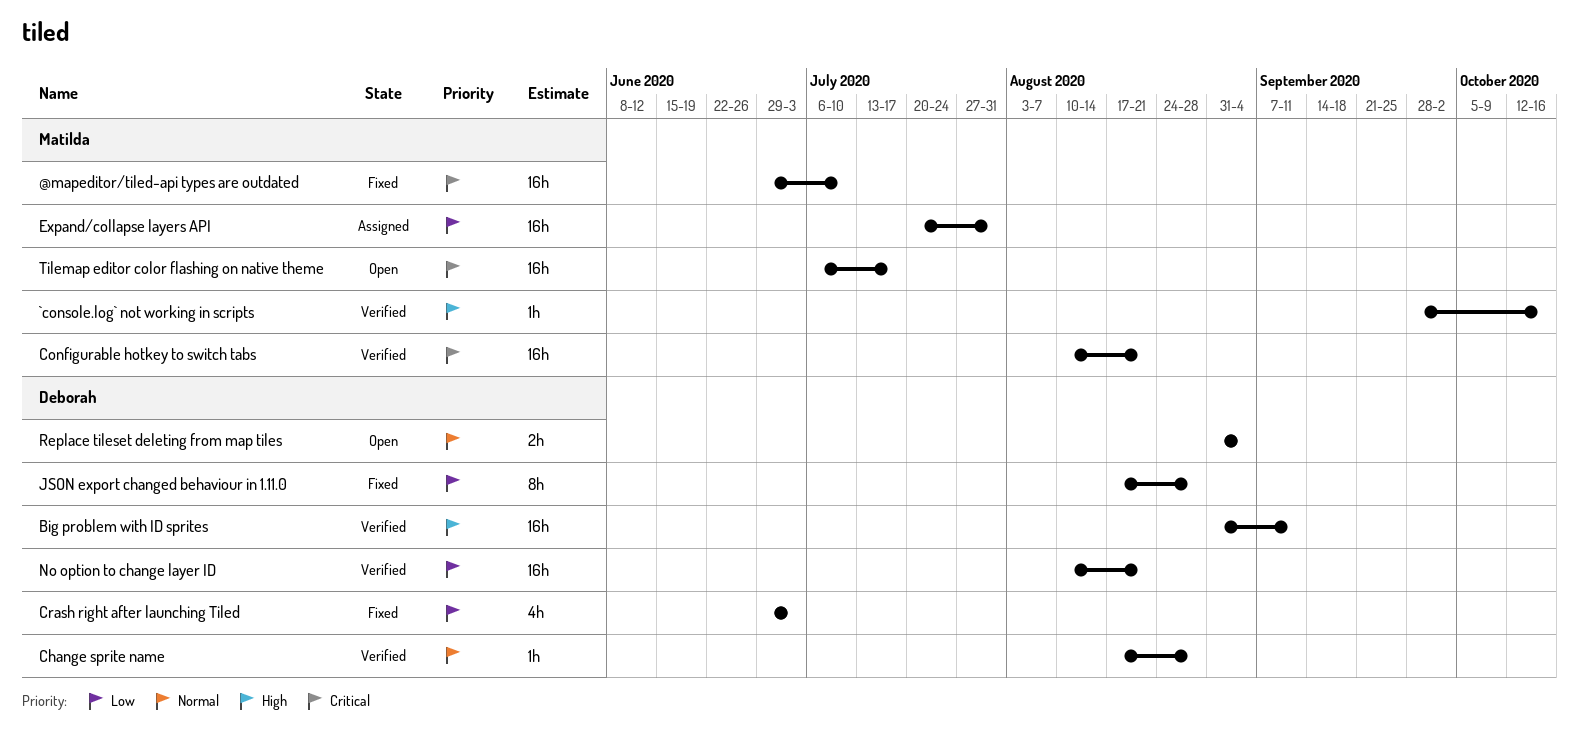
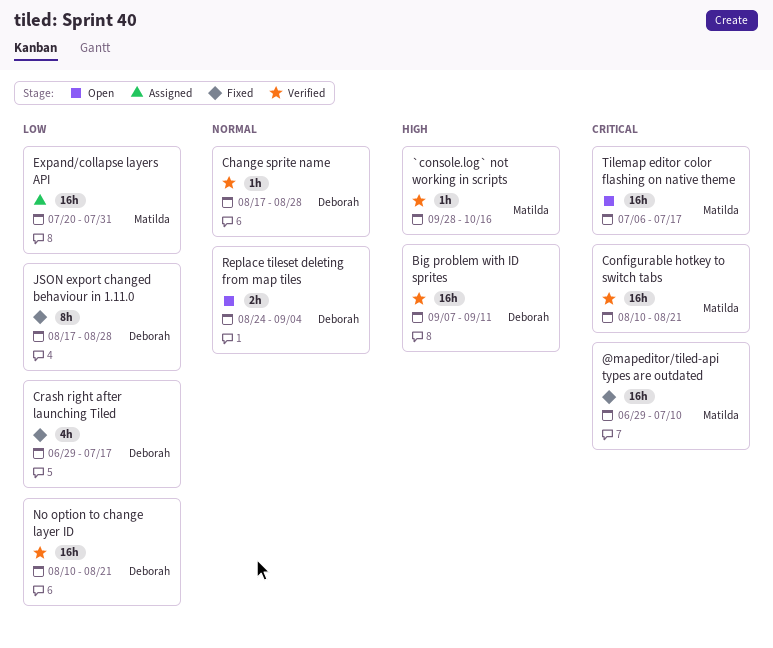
Big problem with ID sprites, start: Aug 31 -> Sep 7
Crash right after launching Tiled, due: Jul 3 -> Jul 17
Replace tileset deleting from map tiles, start: Aug 31 -> Aug 24

